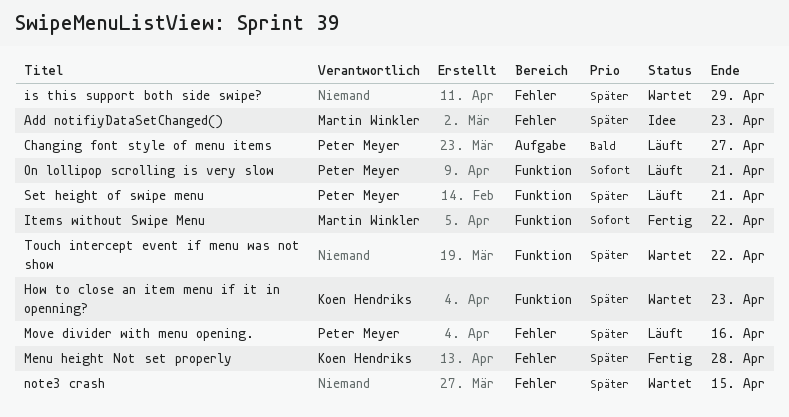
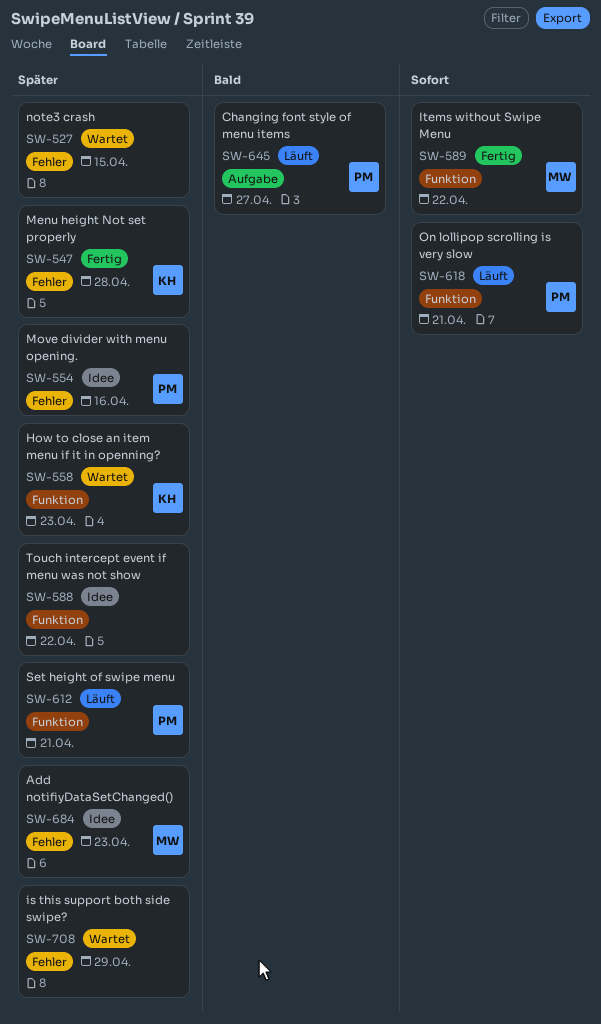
Move divider with menu opening., status: Läuft -> Idee
Touch intercept event if menu was not show, status: Wartet -> Idee

